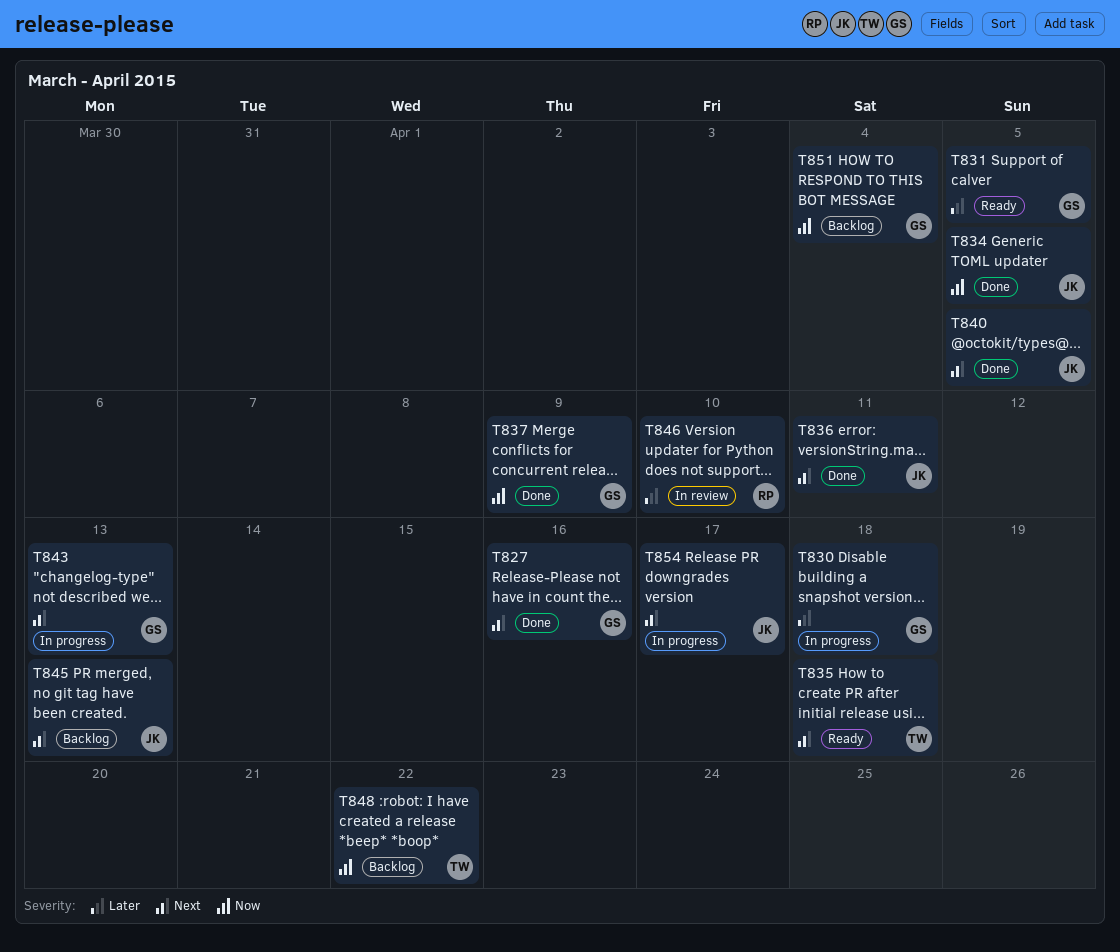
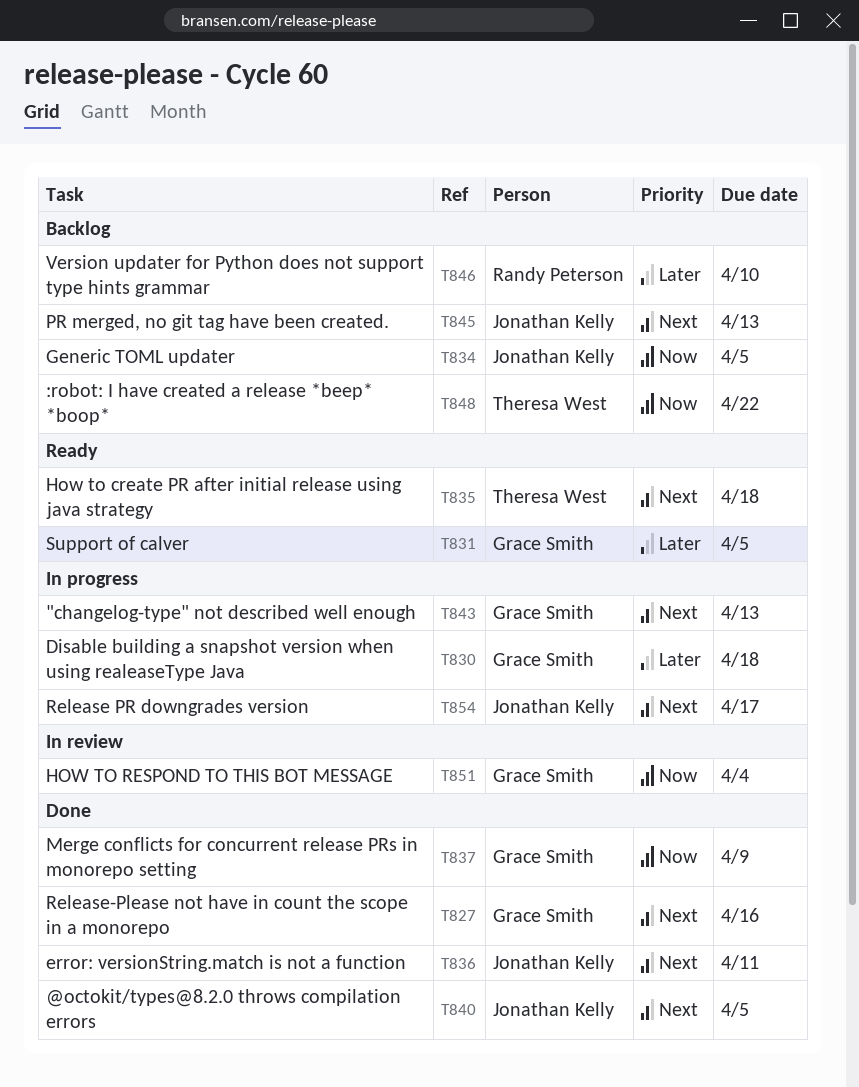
T834, status: Done -> Backlog
T846, status: In review -> Backlog
T851, status: Backlog -> In review

